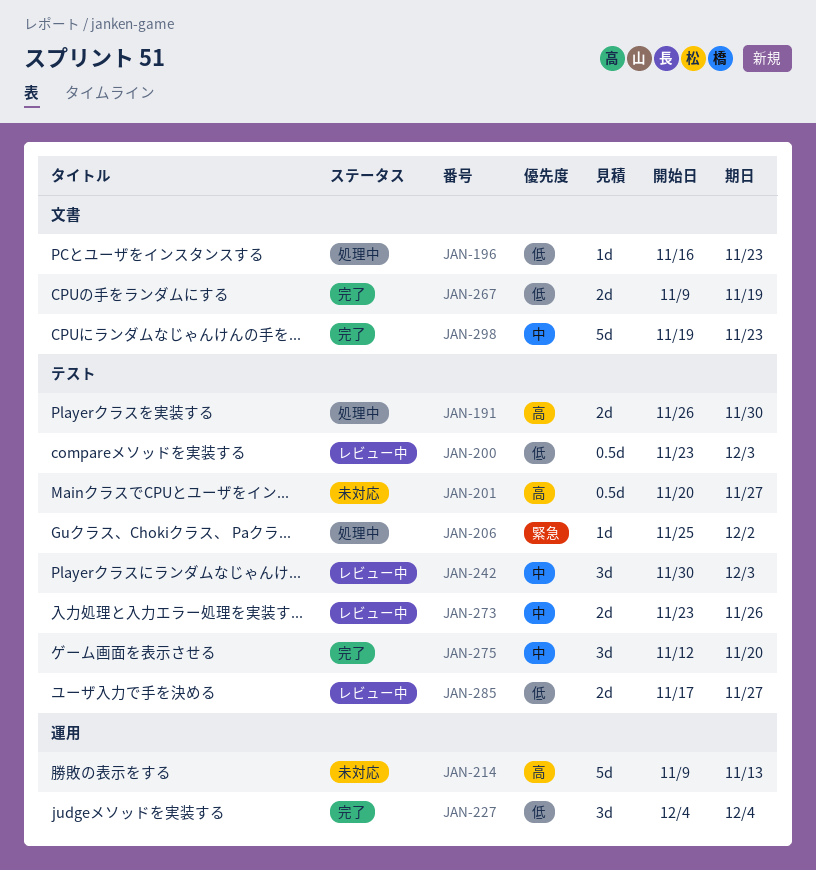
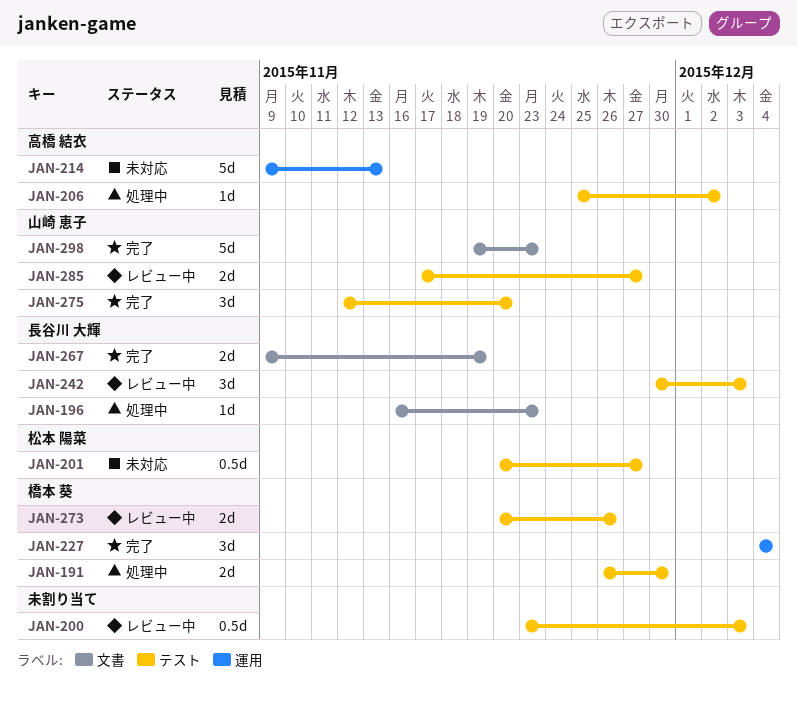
JAN-273, start: Nov 23 -> Nov 20

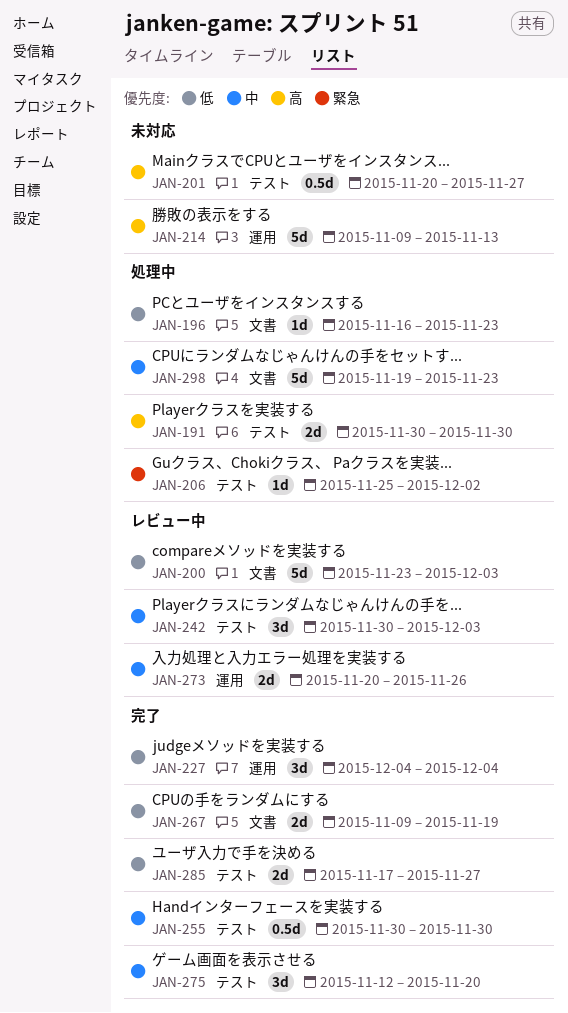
JAN-191, start: Nov 26 -> Nov 30
JAN-200, label: テスト -> 文書
JAN-200, estimate: 0.5d -> 5d
JAN-255: none -> present
JAN-273, label: テスト -> 運用
JAN-285, status: レビュー中 -> 完了
JAN-298, status: 完了 -> 処理中

